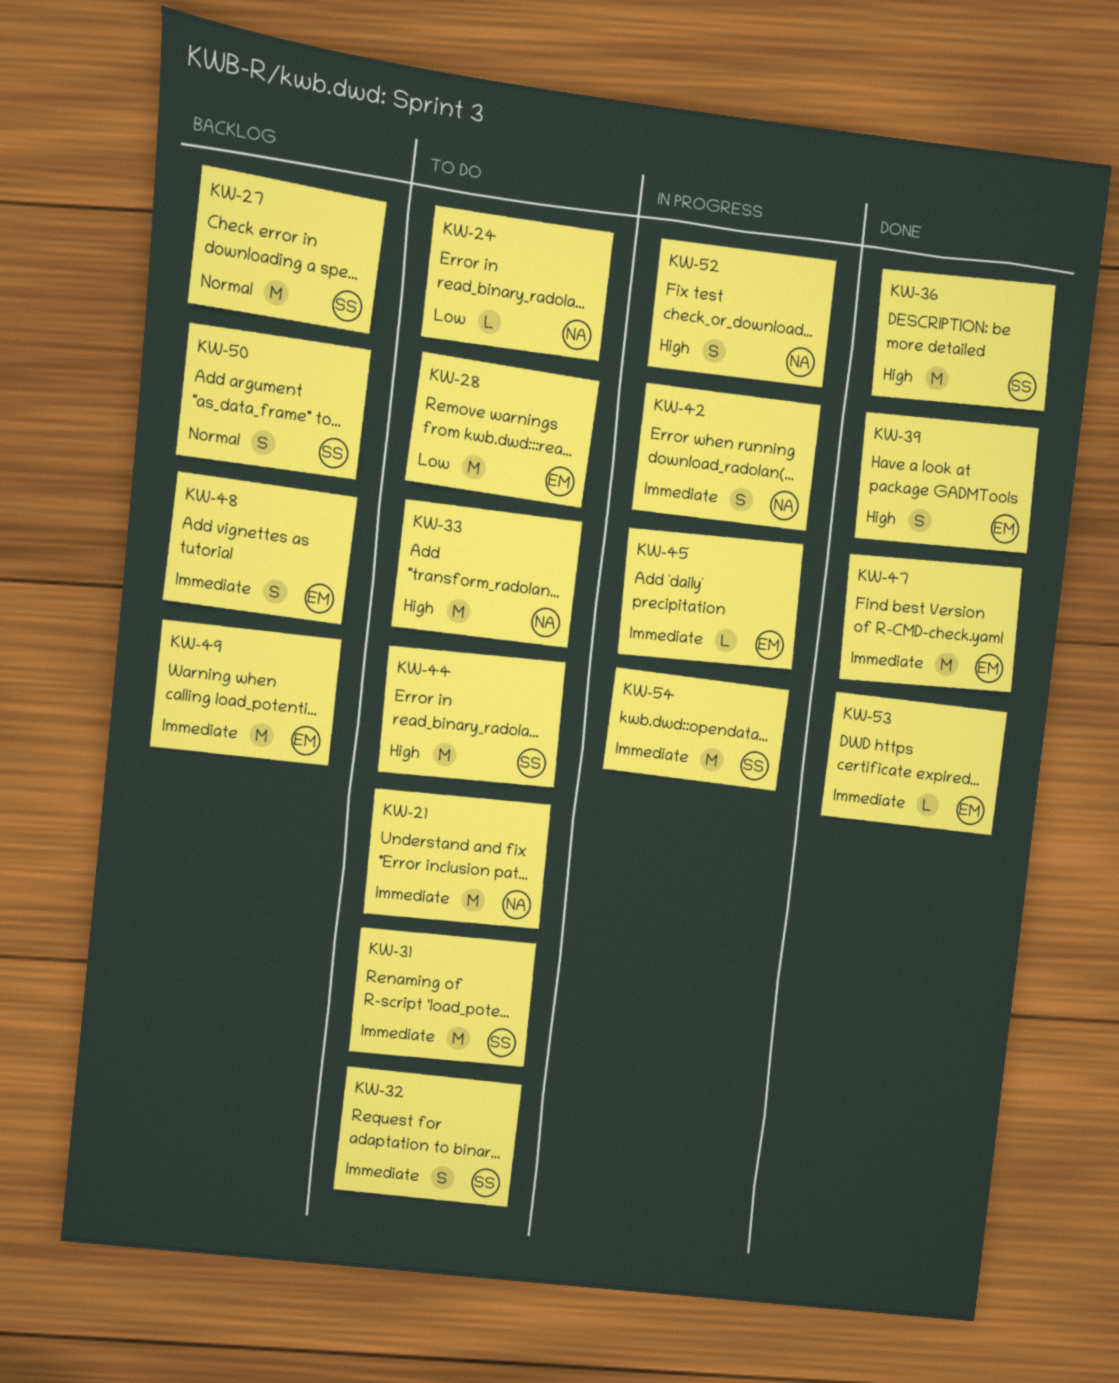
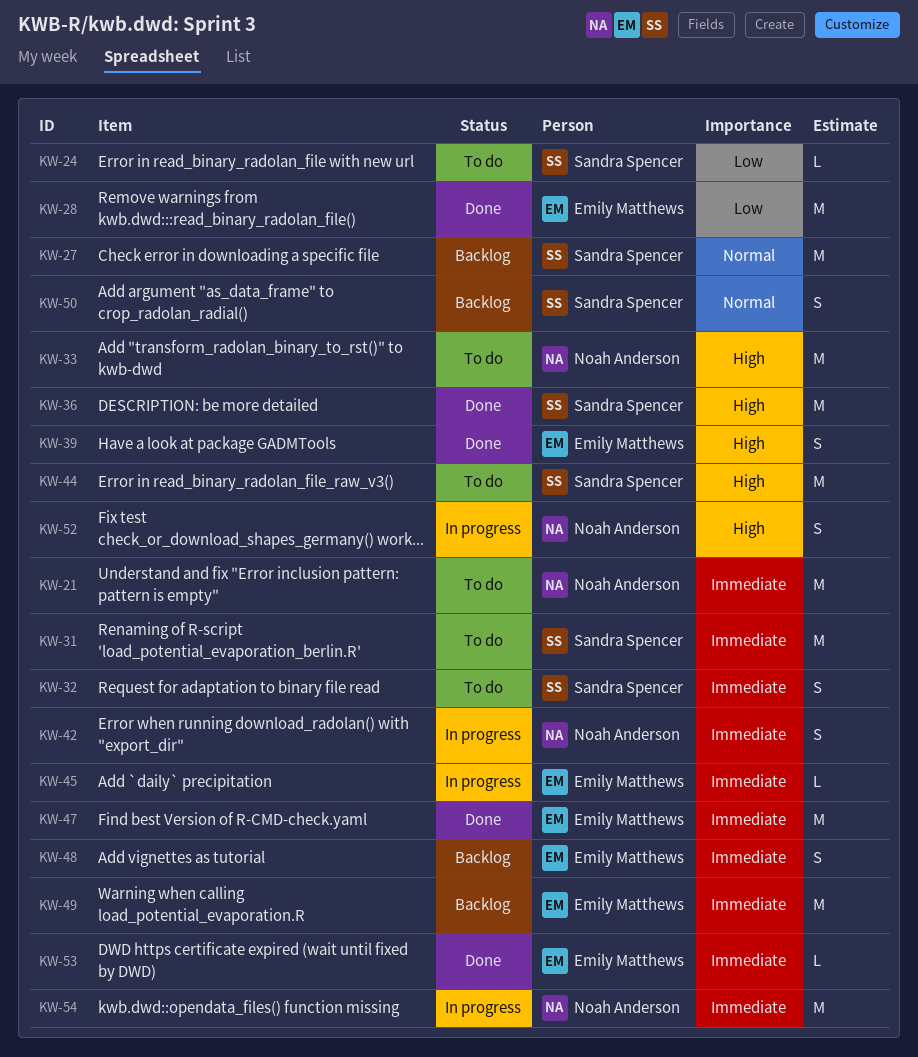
KW-24, owner: Noah Anderson -> Sandra Spencer
KW-28, status: To do -> Done
KW-54, owner: Sandra Spencer -> Noah Anderson

